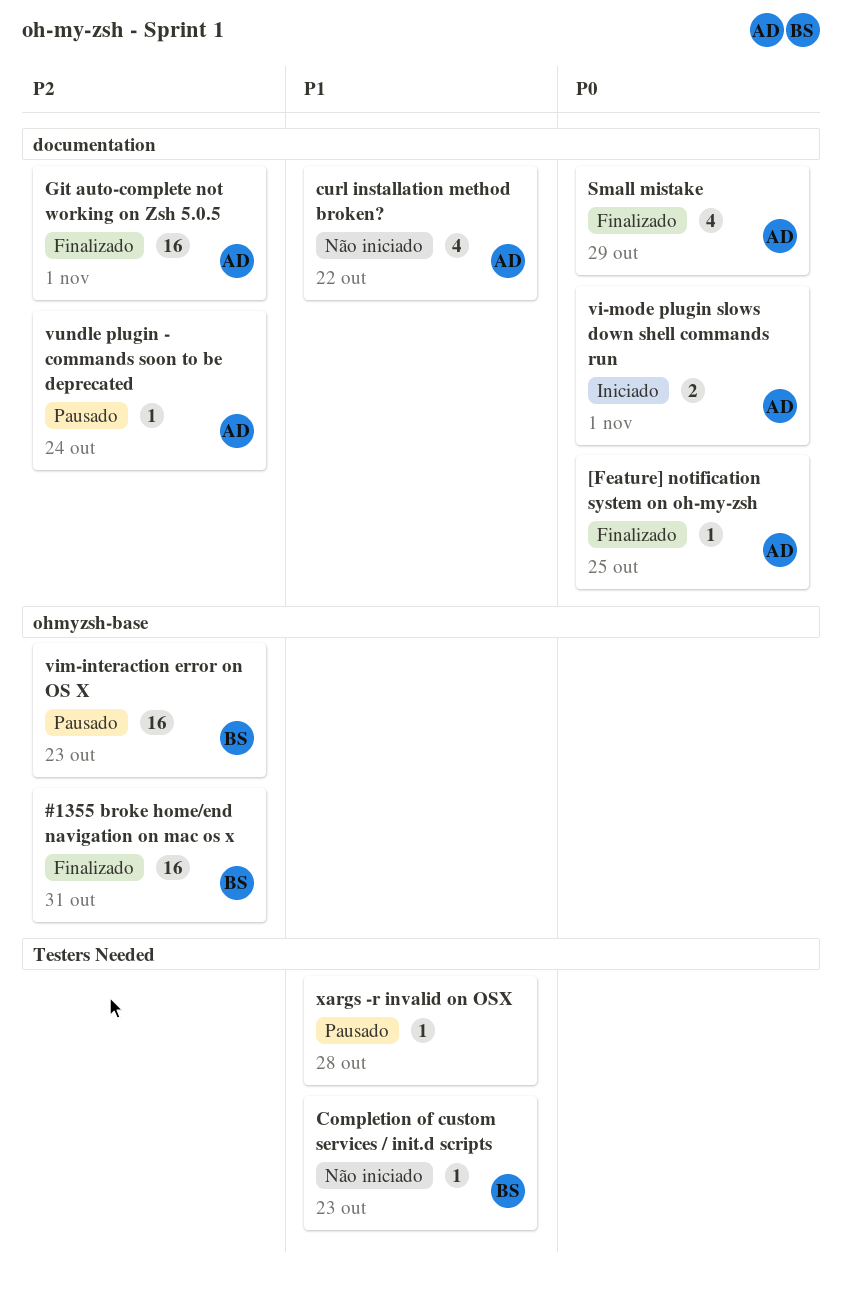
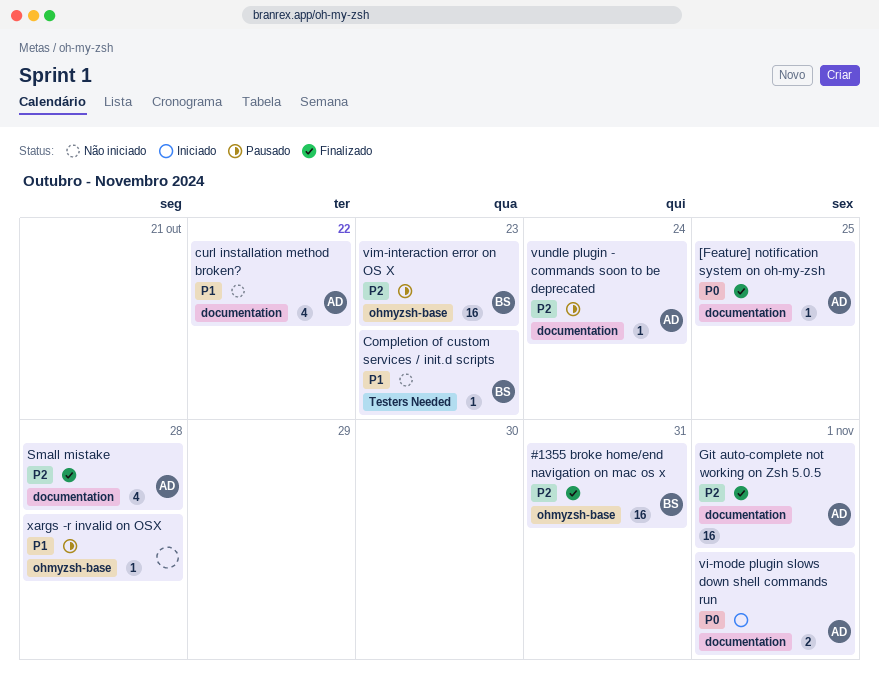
Small mistake, priority: P0 -> P2
Small mistake, due: Oct 29 -> Oct 28
xargs -r invalid on OSX, label: Testers Needed -> ohmyzsh-base

